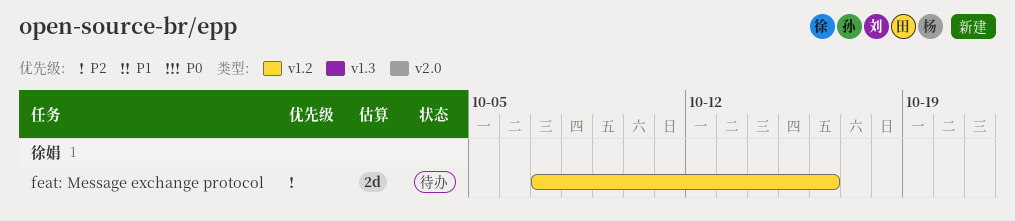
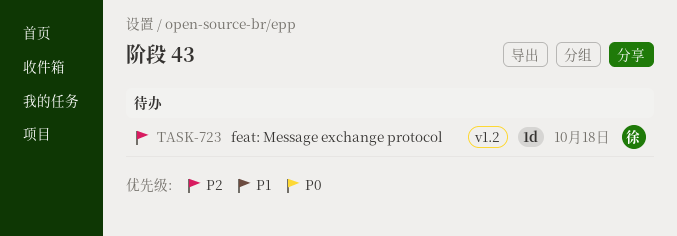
feat: Message exchange protocol, estimate: 2d -> 1d
feat: Message exchange protocol, due: Oct 16 -> Oct 18

